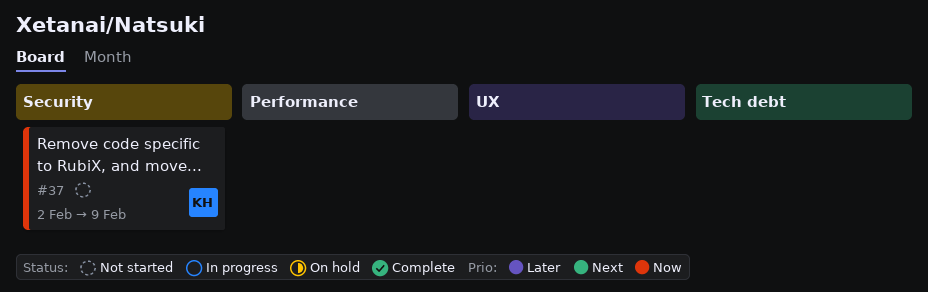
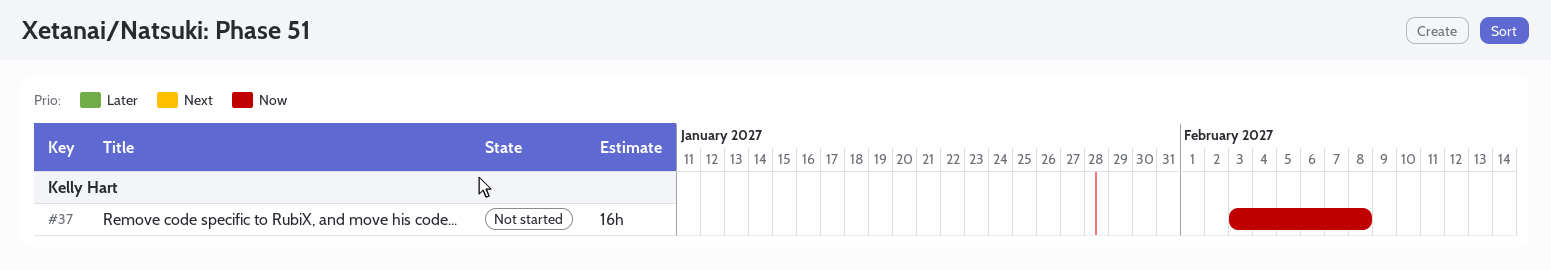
#37, start: Feb 2 -> Feb 3
#37, due: Feb 9 -> Feb 8

